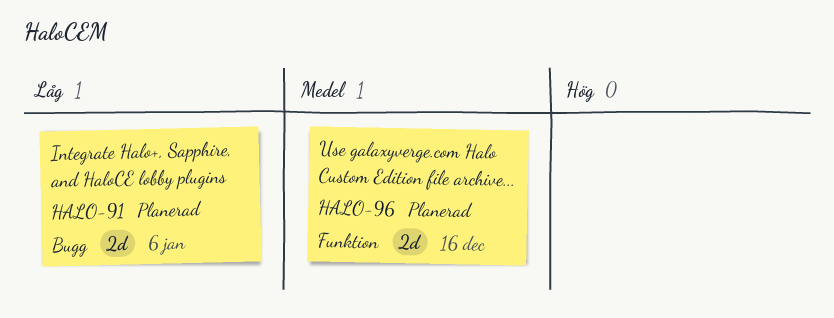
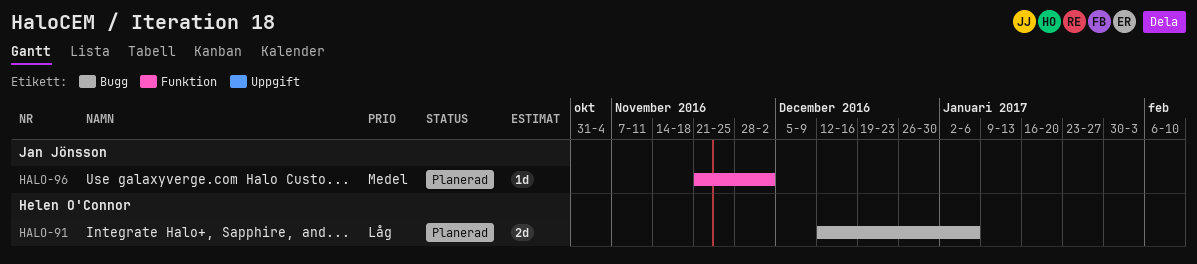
HALO-96, estimate: 2d -> 1d
HALO-96, due: Dec 16 -> Dec 2

